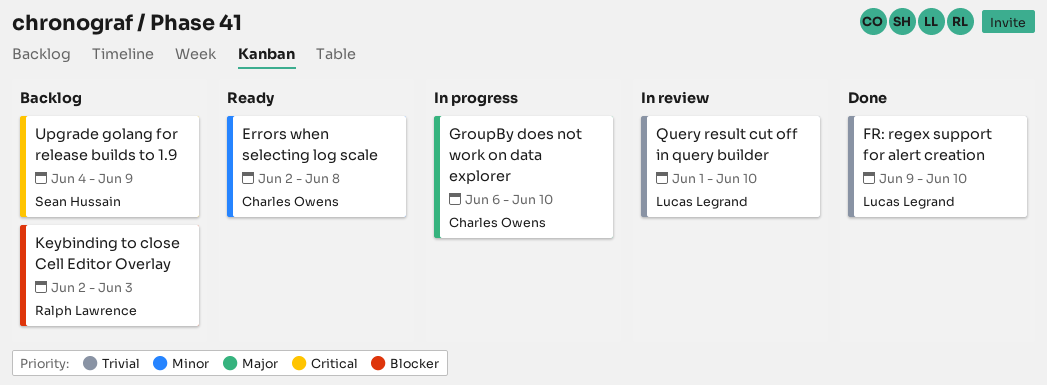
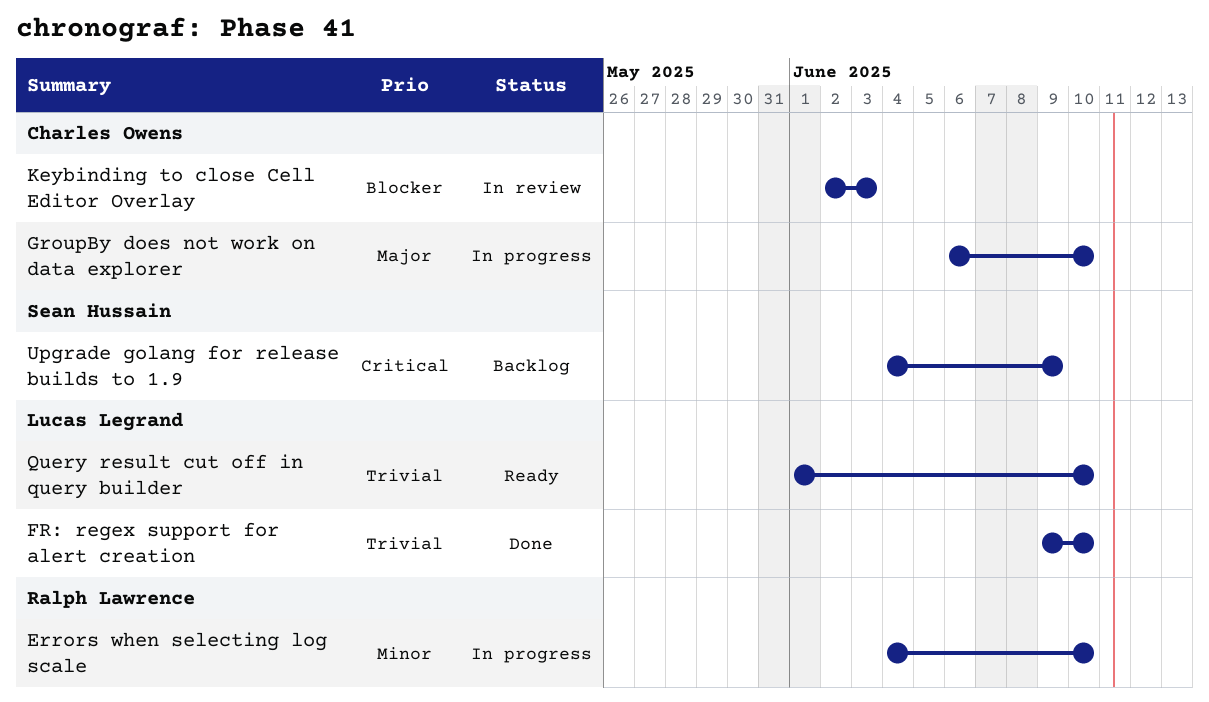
Errors when selecting log scale, status: Ready -> In progress
Errors when selecting log scale, owner: Charles Owens -> Ralph Lawrence
Errors when selecting log scale, start: Jun 2 -> Jun 4
Errors when selecting log scale, due: Jun 8 -> Jun 10
Keybinding to close Cell Editor Overlay, status: Backlog -> In review
Keybinding to close Cell Editor Overlay, owner: Ralph Lawrence -> Charles Owens
Query result cut off in query builder, status: In review -> Ready

